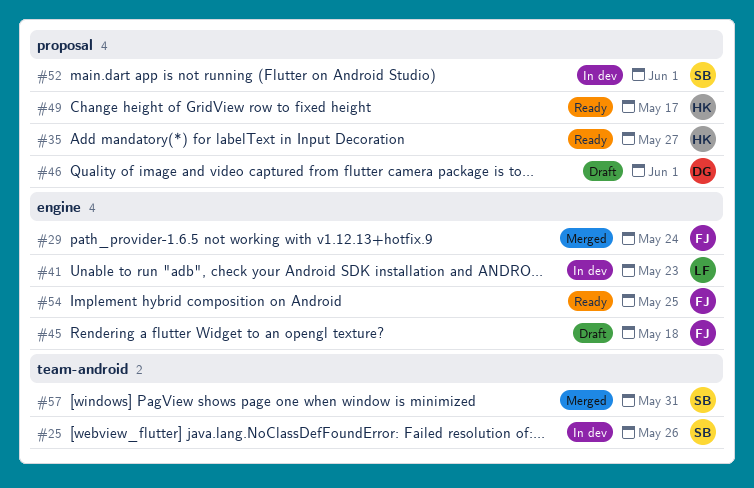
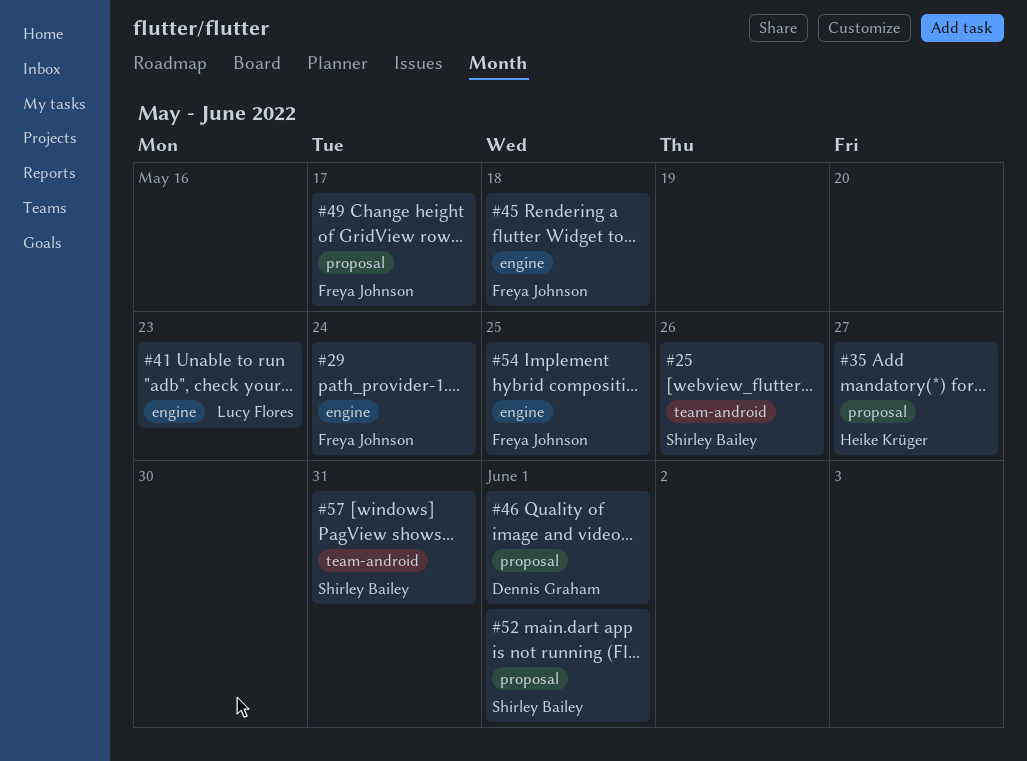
#49, owner: Heike Krüger -> Freya Johnson

